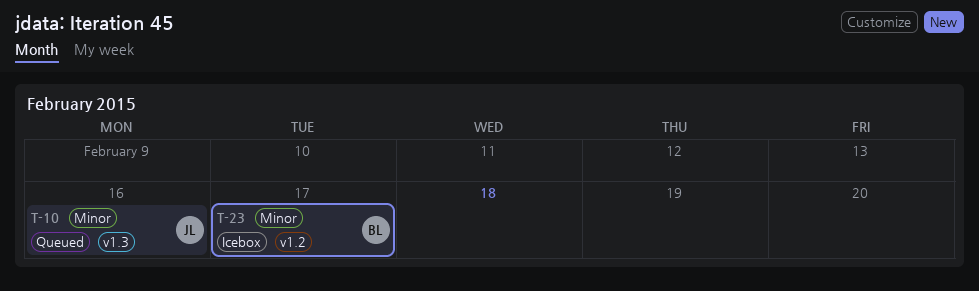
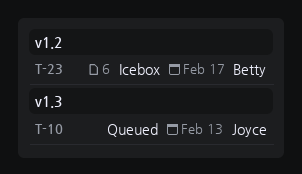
T-10, due: Feb 16 -> Feb 13

